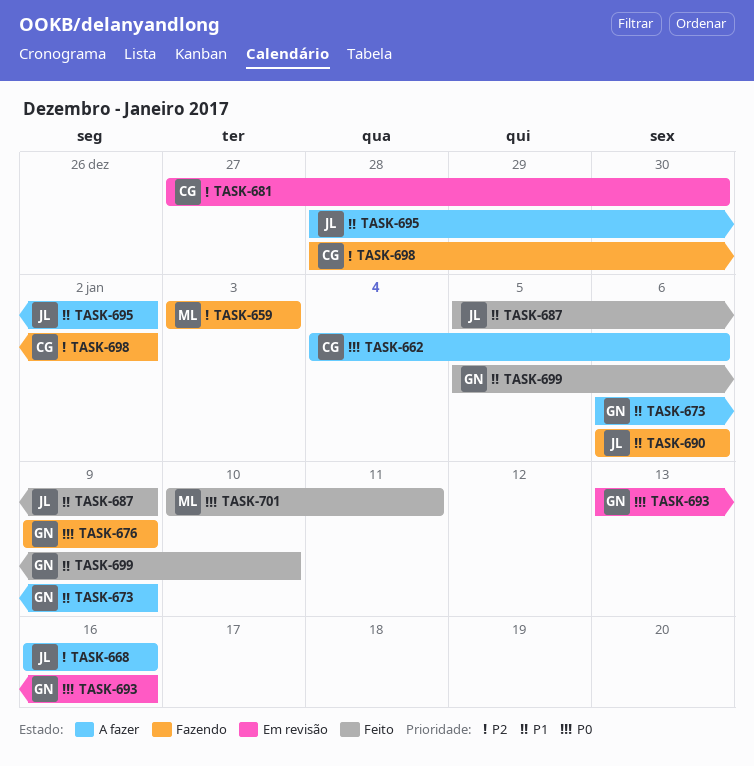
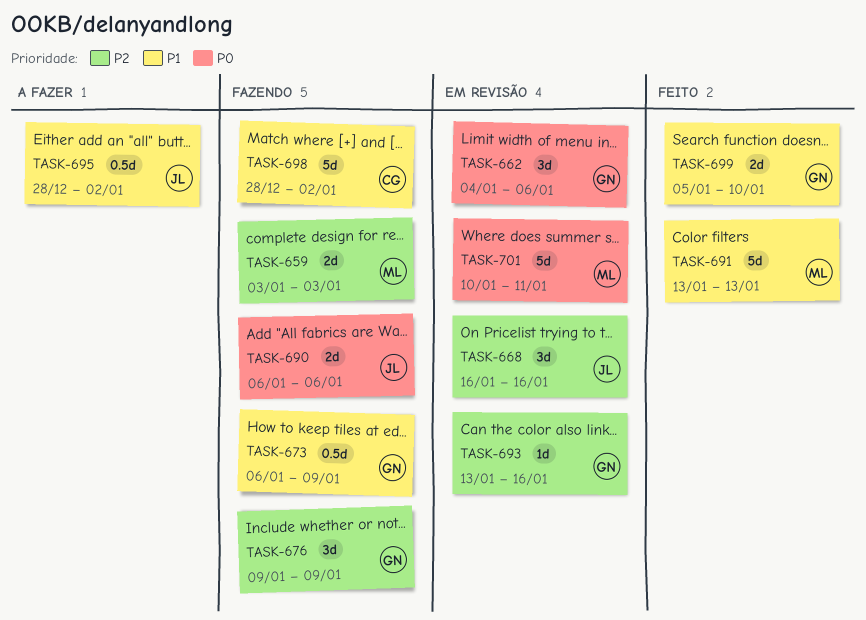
TASK-662, status: A fazer -> Em revisão
TASK-662, owner: CG -> GN
TASK-668, status: A fazer -> Em revisão
TASK-673, status: A fazer -> Fazendo
TASK-676, priority: P0 -> P2
TASK-681: present -> none
TASK-687: present -> none
TASK-690, priority: P1 -> P0
TASK-691: none -> present
TASK-693, priority: P0 -> P2
TASK-698, priority: P2 -> P1
TASK-701, status: Feito -> Em revisão

